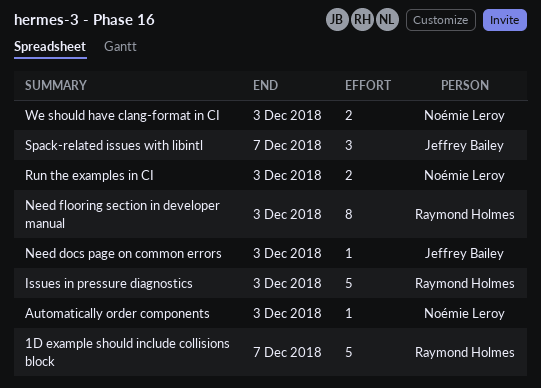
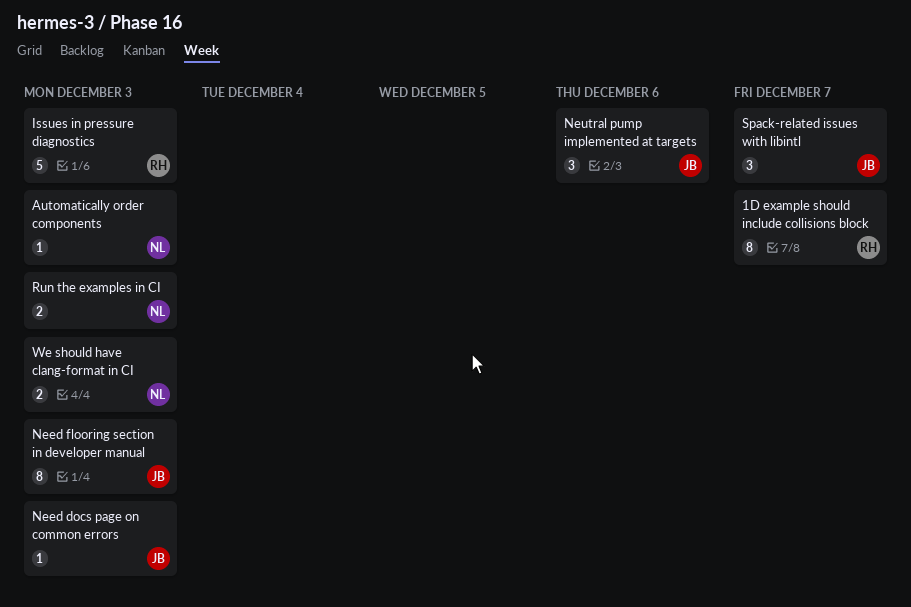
1D example should include collisions block, estimate: 5 -> 8
Need flooring section in developer manual, owner: Raymond Holmes -> Jeffrey Bailey
Neutral pump implemented at targets: none -> present

